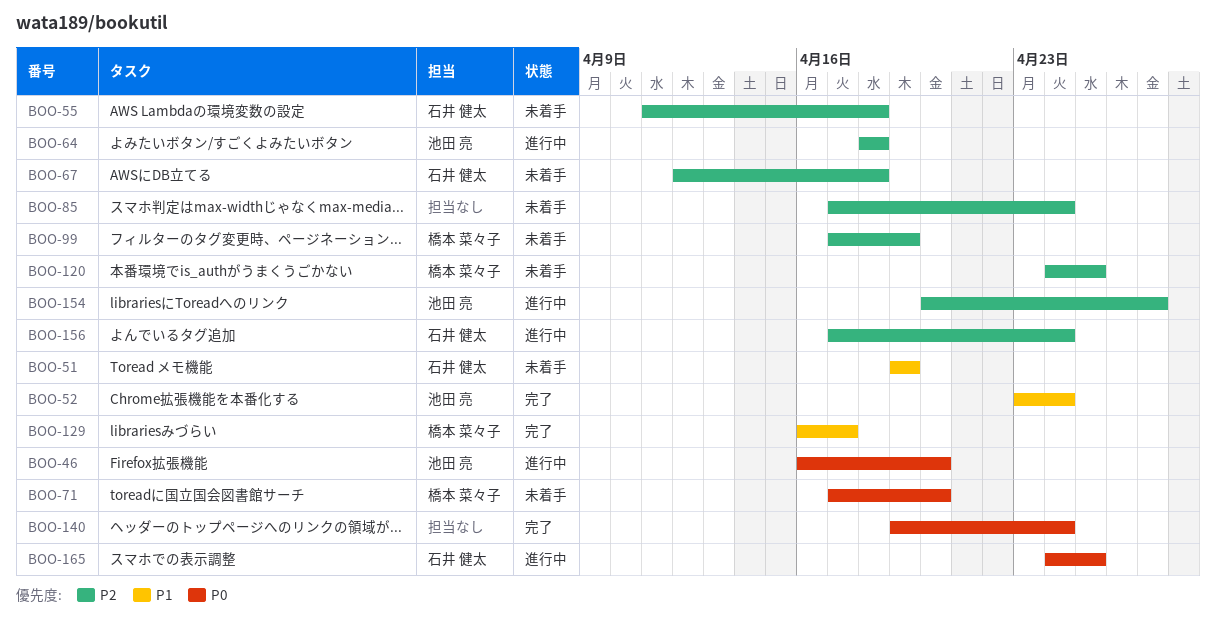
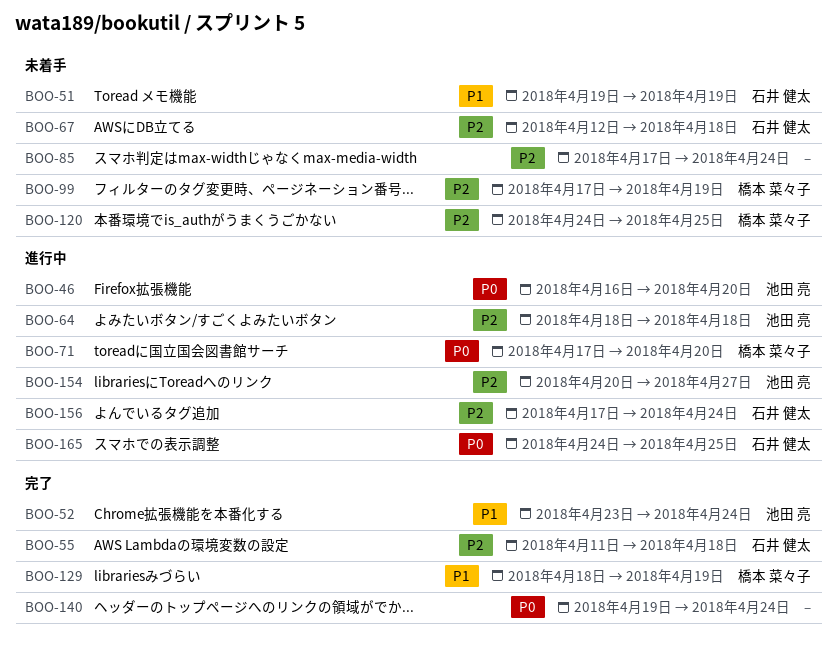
BOO-55, status: 未着手 -> 完了
BOO-71, status: 未着手 -> 進行中
BOO-129, start: Apr 16 -> Apr 18
BOO-129, due: Apr 17 -> Apr 19

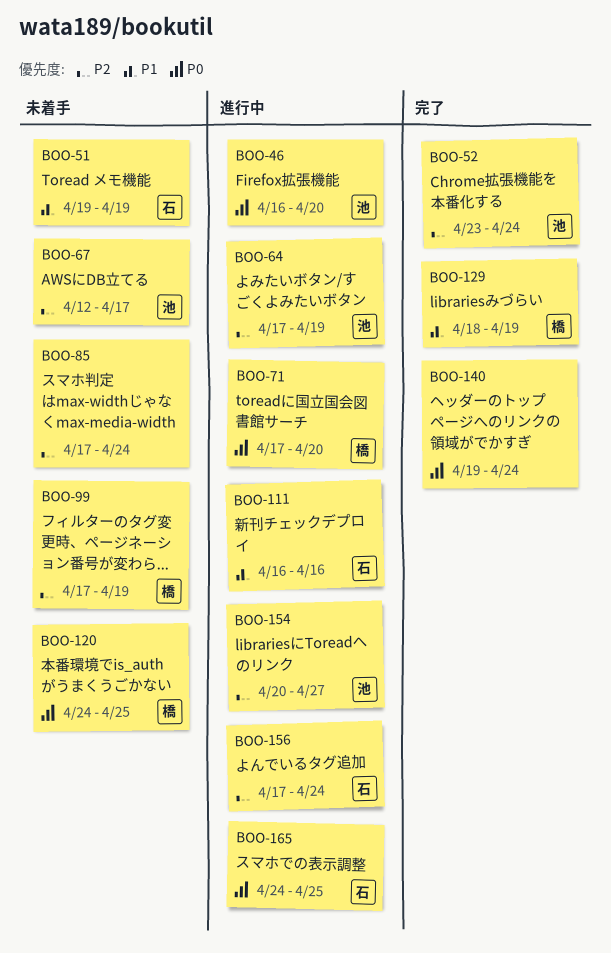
BOO-52, priority: P1 -> P2
BOO-55: present -> none
BOO-64, start: Apr 18 -> Apr 17
BOO-64, due: Apr 18 -> Apr 19
BOO-67, owner: 石井 健太 -> 池田 亮
BOO-67, due: Apr 18 -> Apr 17
BOO-111: none -> present
BOO-120, priority: P2 -> P0

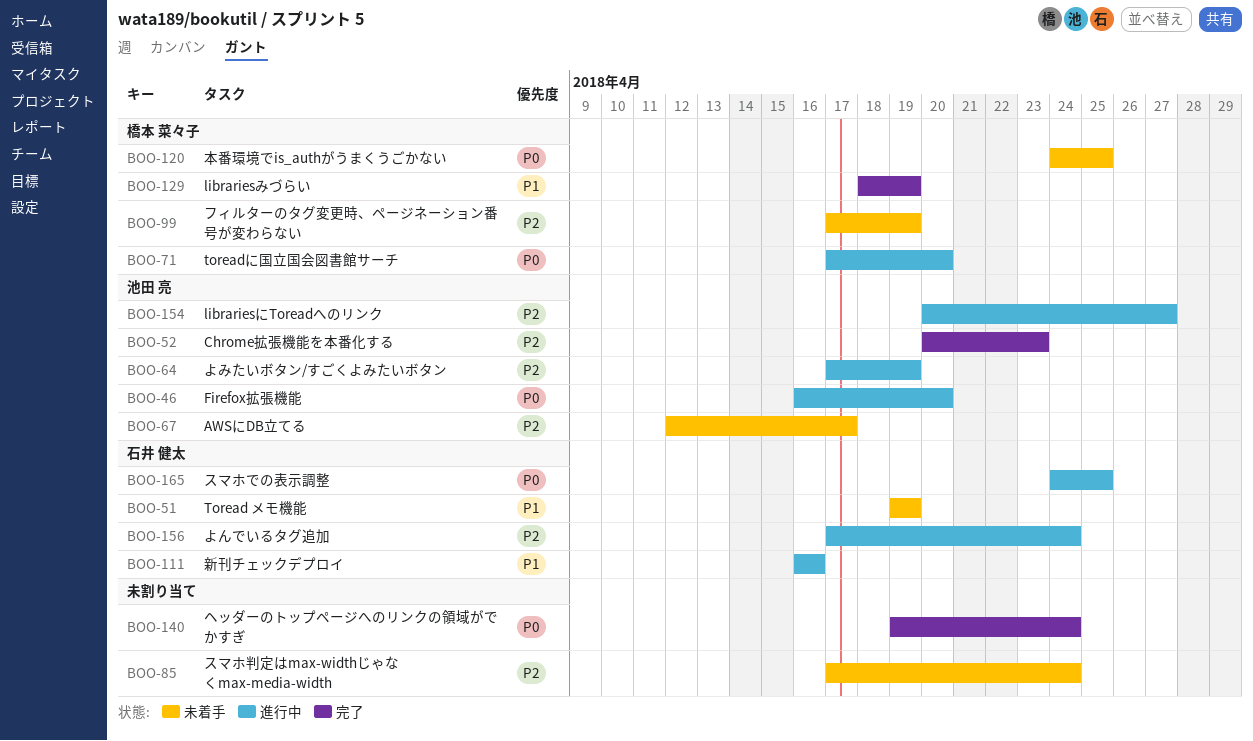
BOO-52, start: Apr 23 -> Apr 20
BOO-52, due: Apr 24 -> Apr 23

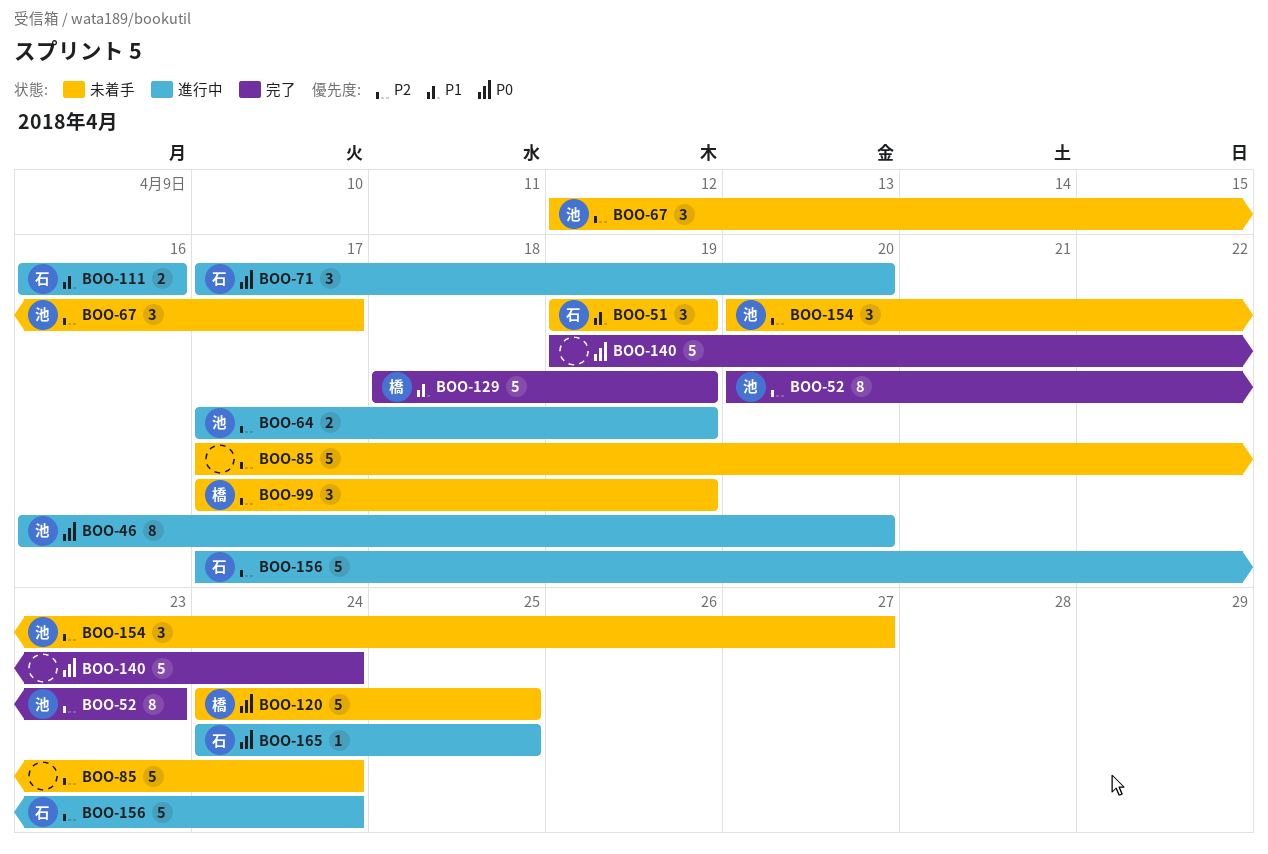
BOO-71, owner: 橋本 菜々子 -> 石井 健太
BOO-154, status: 進行中 -> 未着手

